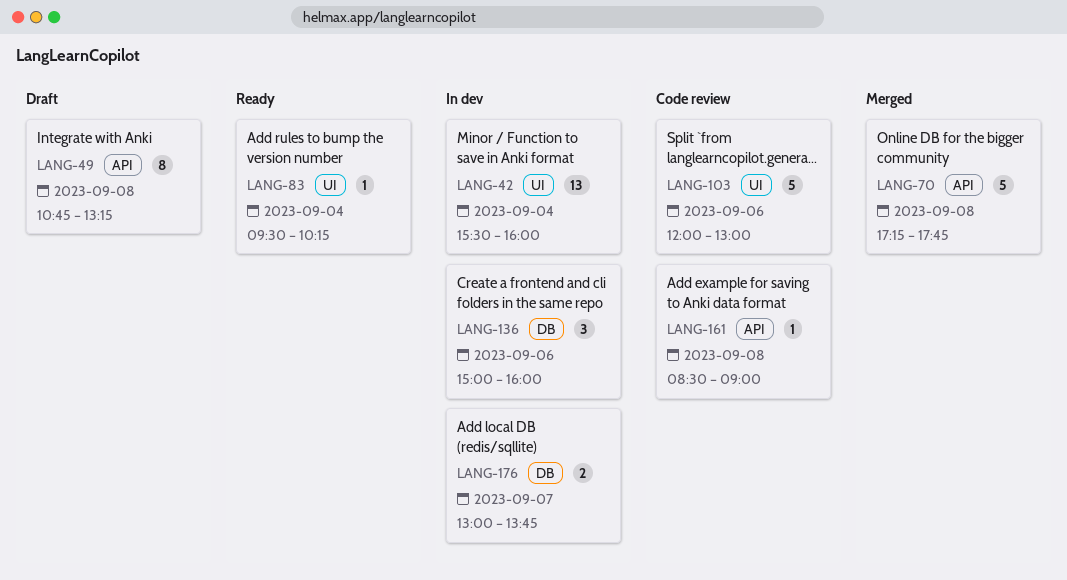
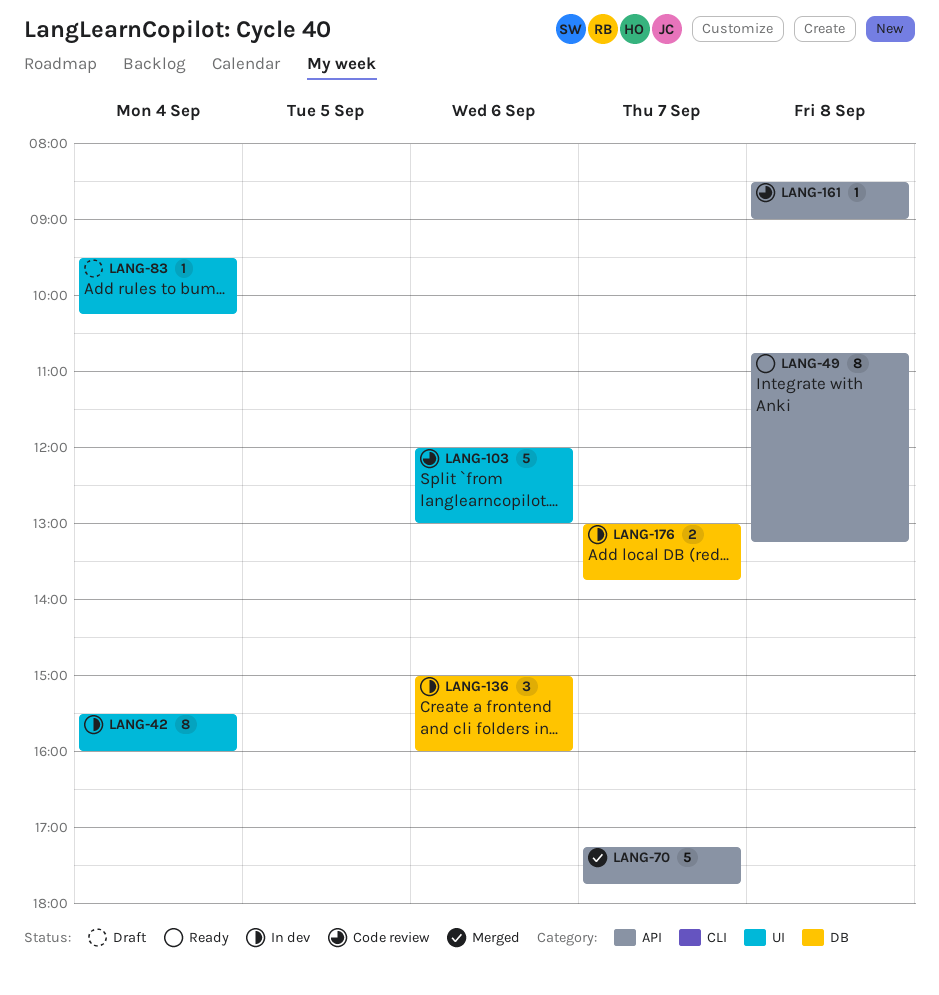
LANG-42, estimate: 13 -> 8
LANG-49, status: Draft -> Ready
LANG-70, day: Sep 8 -> Sep 7
LANG-83, status: Ready -> Draft

